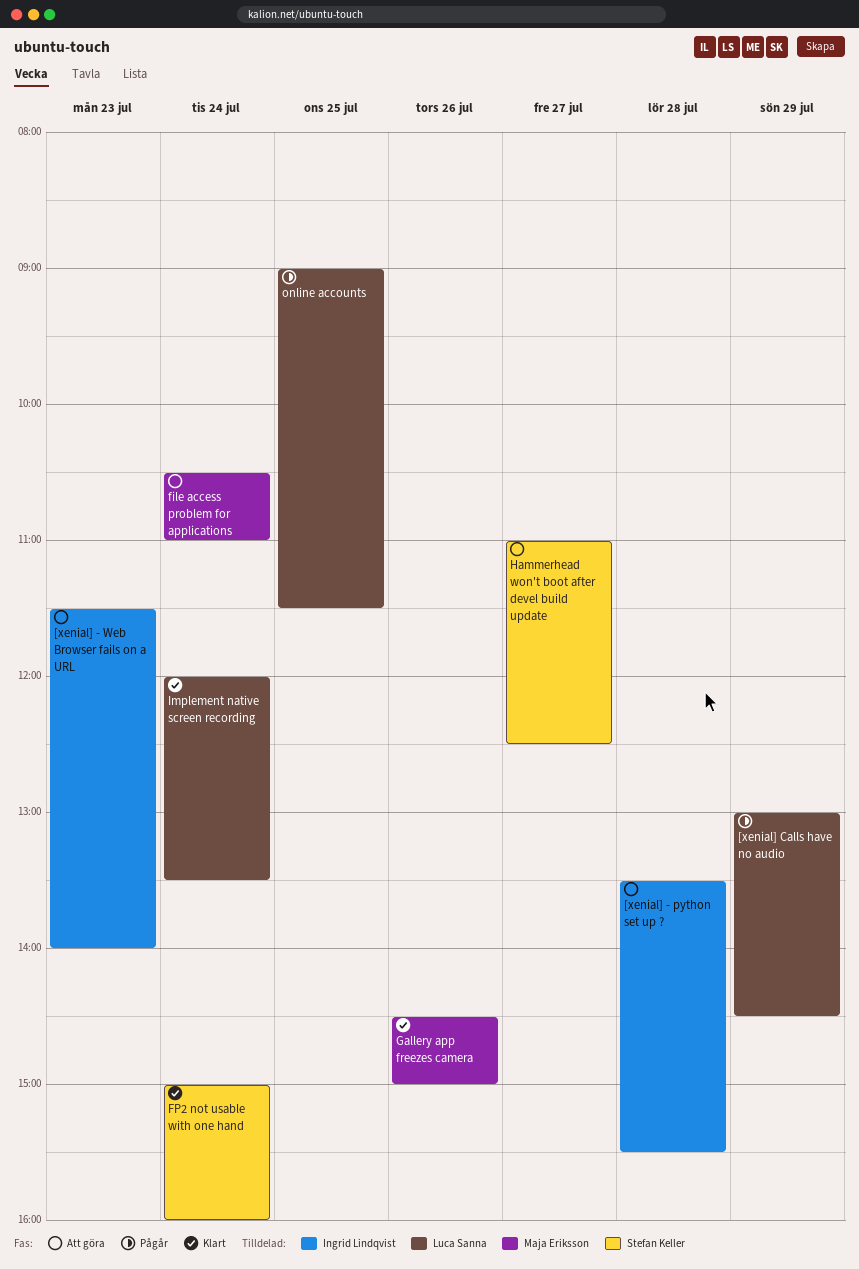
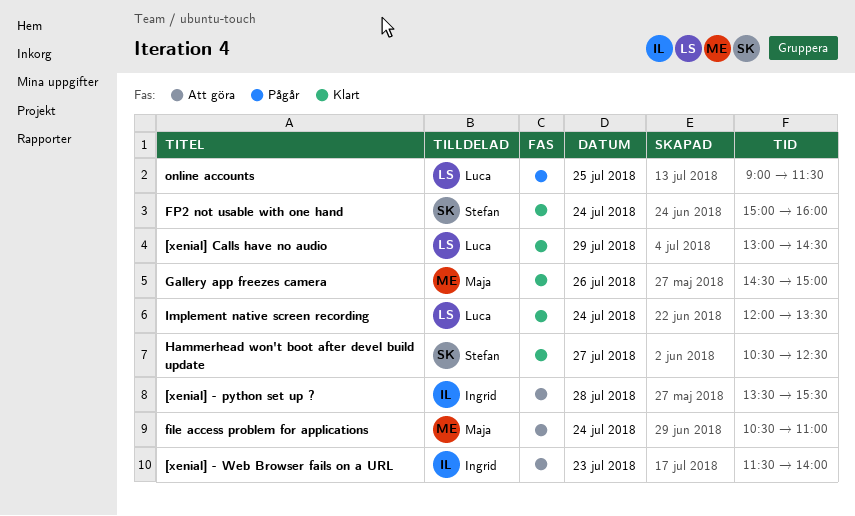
[xenial] Calls have no audio, status: Pågår -> Klart
Hammerhead won't boot after devel build update, status: Att göra -> Klart
Hammerhead won't boot after devel build update, begins: 11:00 -> 10:30

